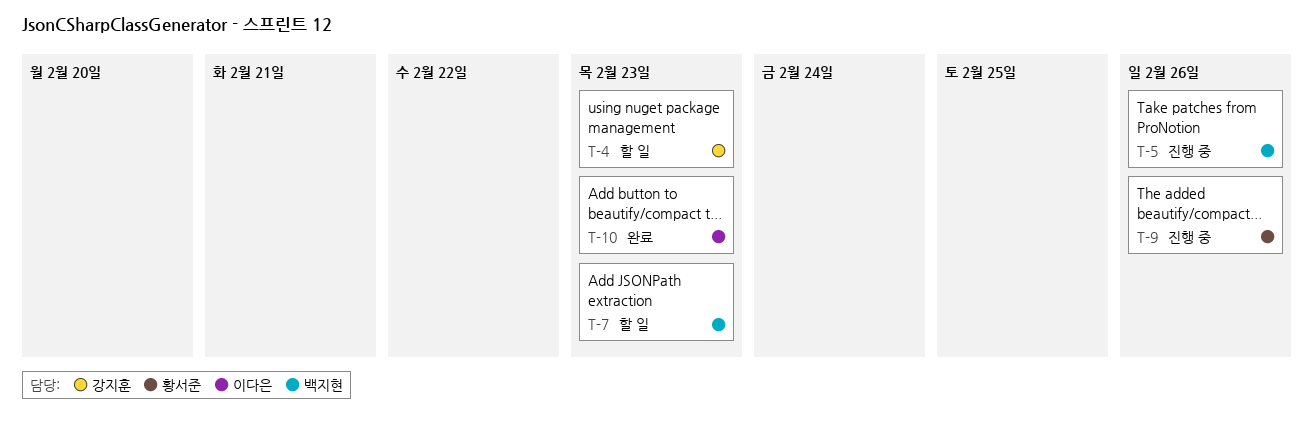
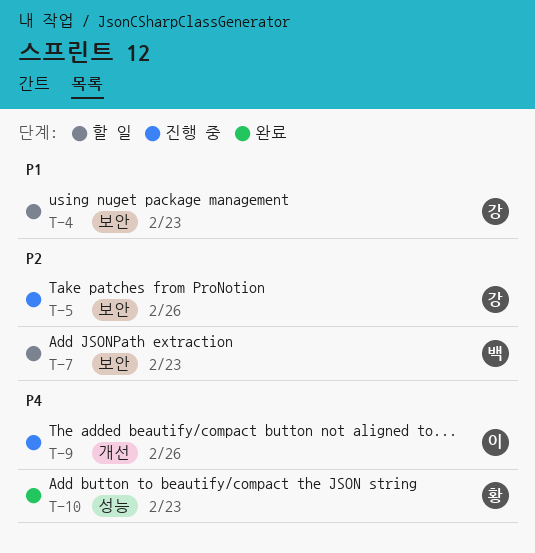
T-5, owner: 백지현 -> 강지훈
T-9, owner: 황서준 -> 이다은
T-10, owner: 이다은 -> 황서준

